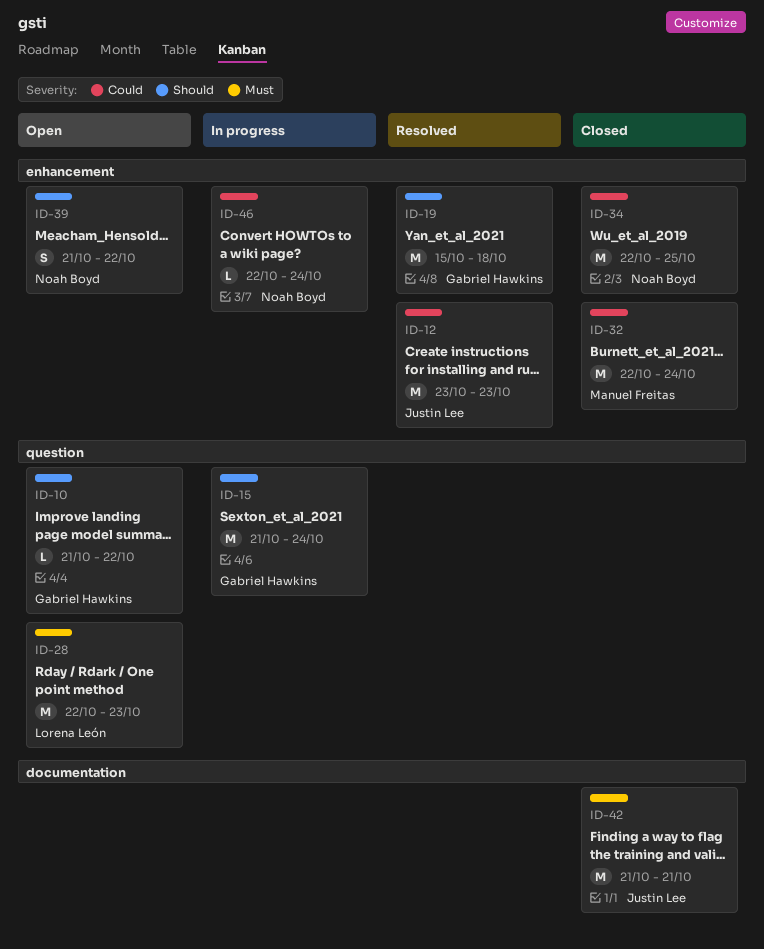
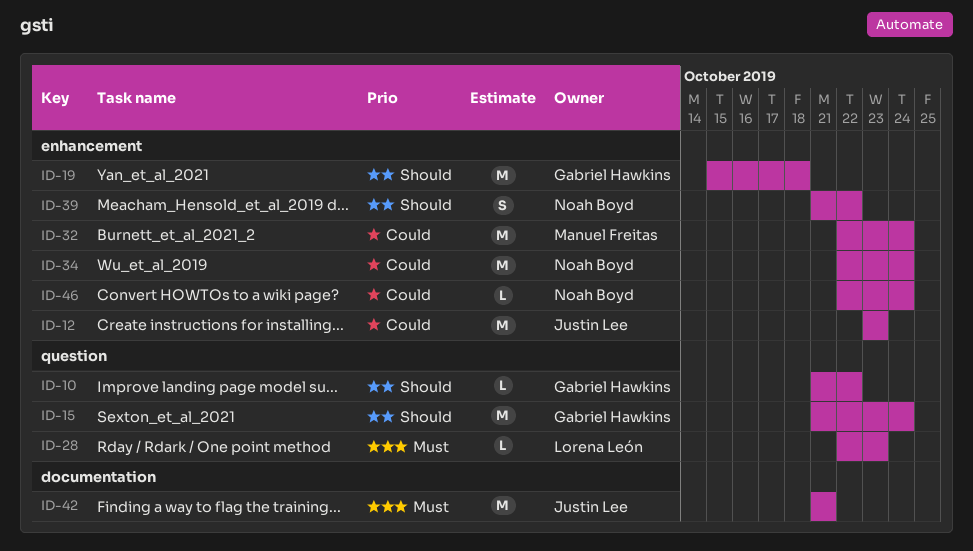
ID-28, estimate: M -> L
ID-34, due: Oct 25 -> Oct 24

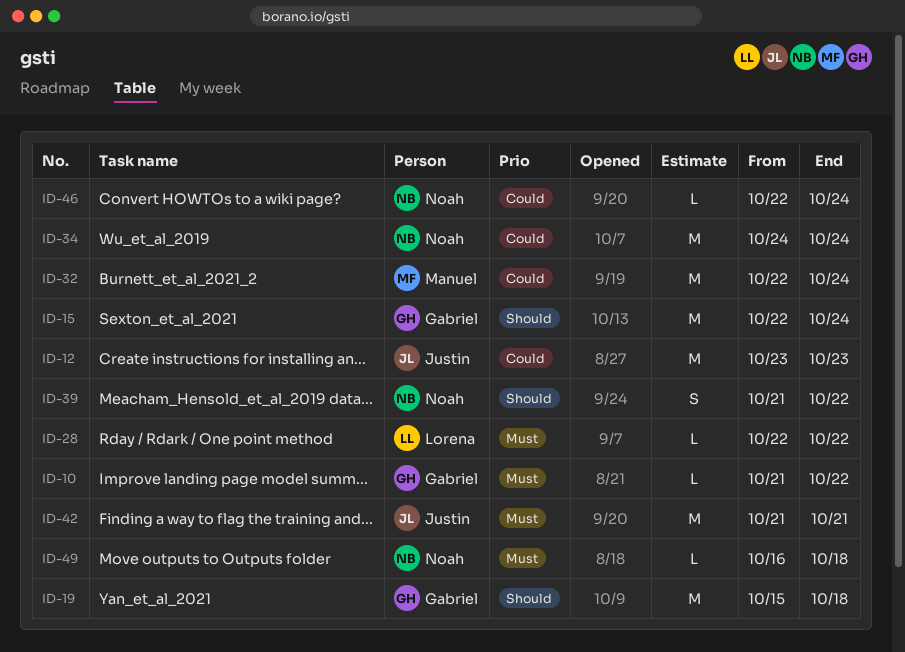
ID-10, priority: Should -> Must
ID-15, start: Oct 21 -> Oct 22
ID-28, due: Oct 23 -> Oct 22
ID-34, start: Oct 22 -> Oct 24
ID-49: none -> present

